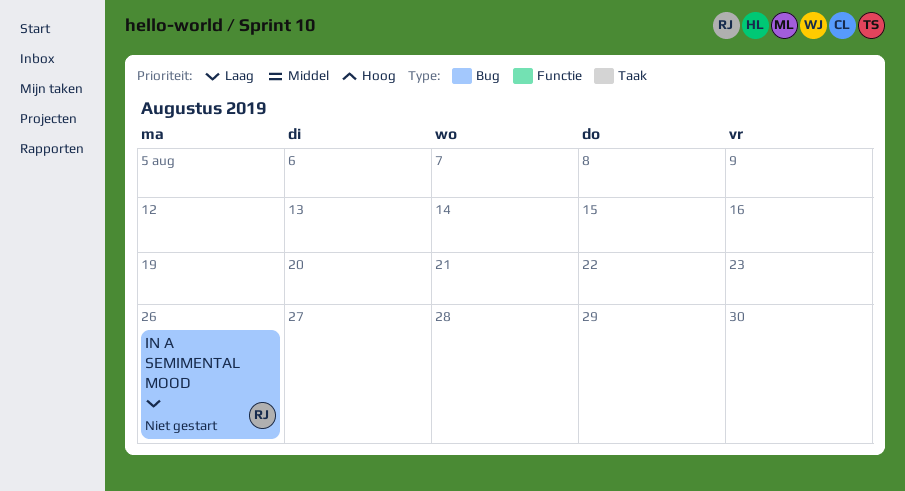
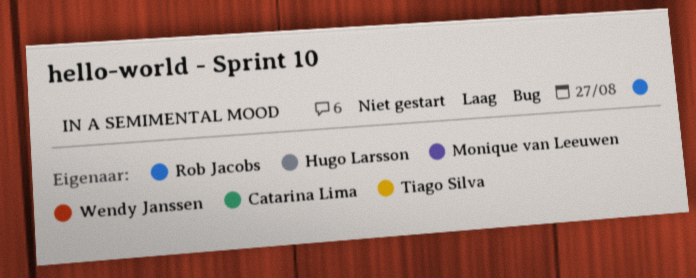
IN A SEMIMENTAL MOOD, due: Aug 26 -> Aug 27

